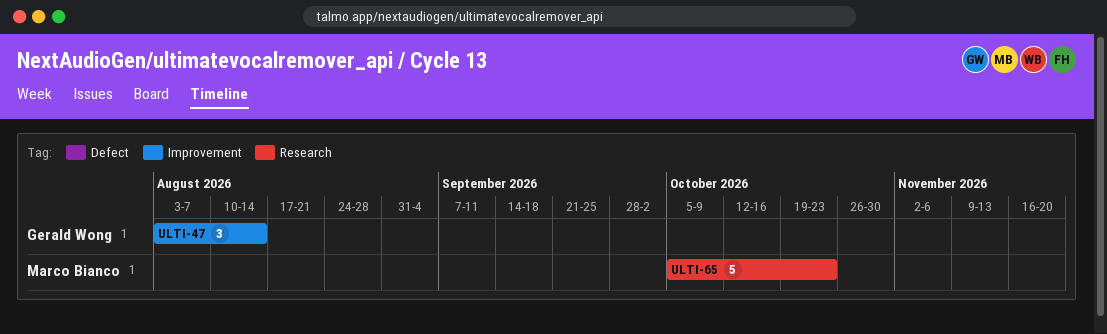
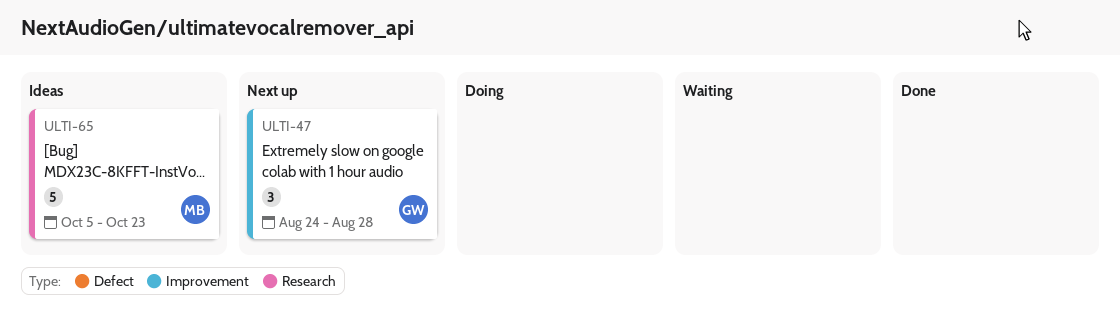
ULTI-47, start: Aug 3 -> Aug 24
ULTI-47, due: Aug 14 -> Aug 28

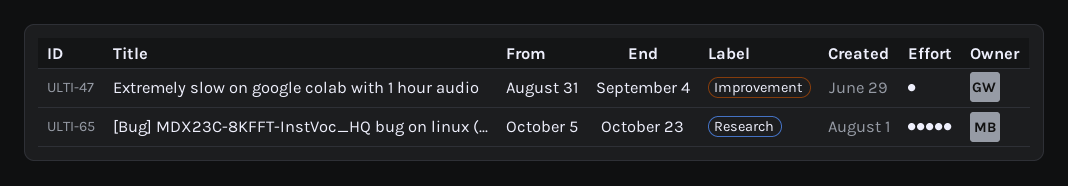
ULTI-47, estimate: 3 -> 1
ULTI-47, start: Aug 24 -> Aug 31
ULTI-47, due: Aug 28 -> Sep 4

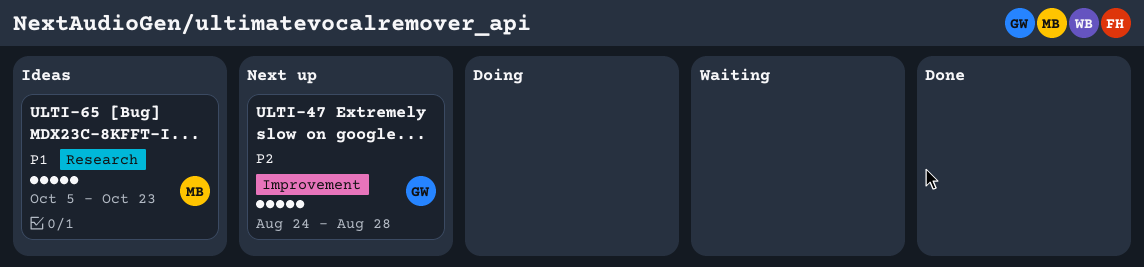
ULTI-47, estimate: 1 -> 5
ULTI-47, start: Aug 31 -> Aug 24
ULTI-47, due: Sep 4 -> Aug 28

